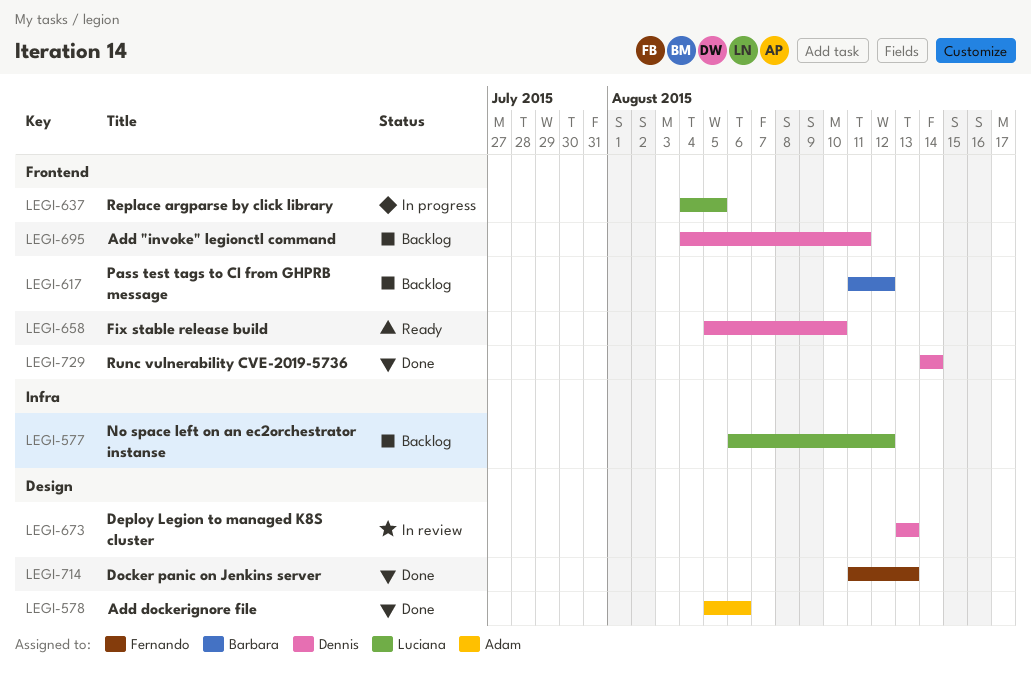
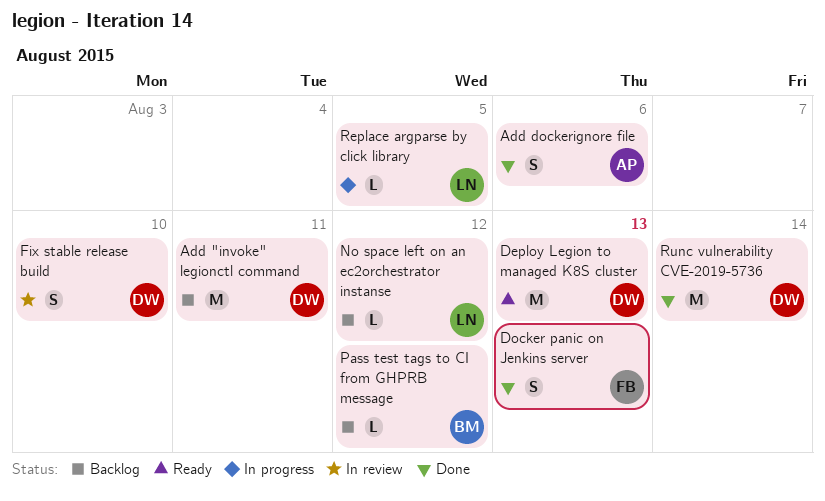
Deploy Legion to managed K8S cluster, status: In review -> Ready
Fix stable release build, status: Ready -> In review

